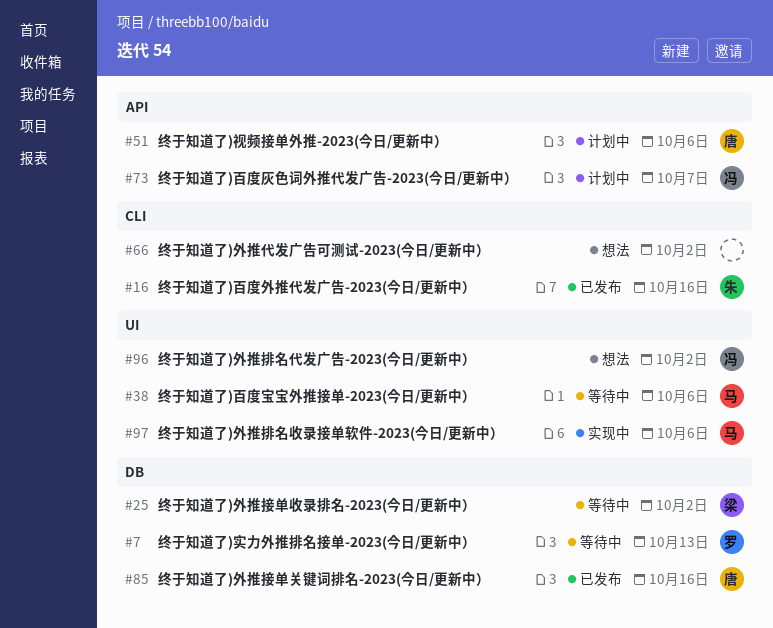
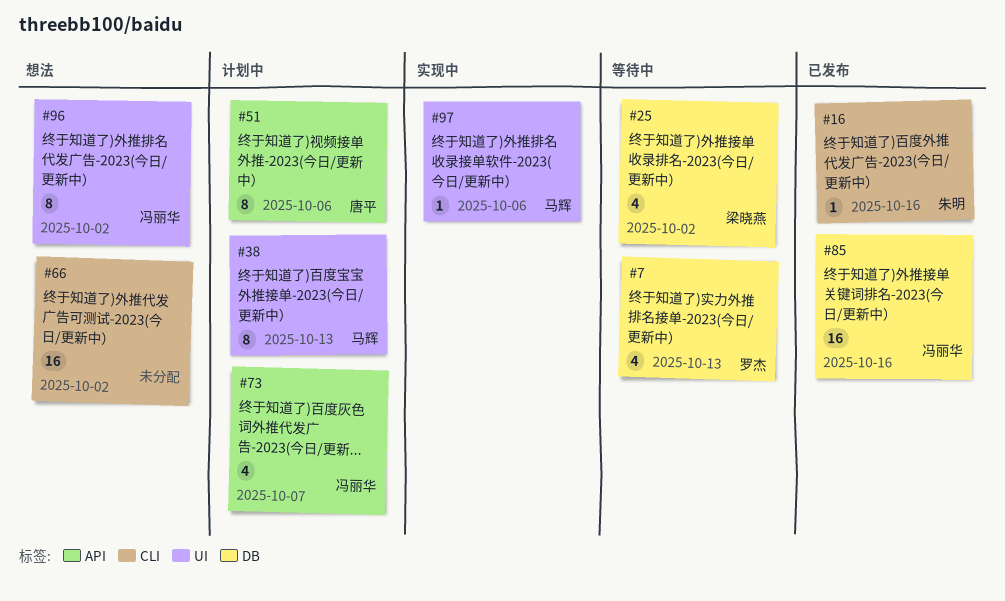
#38, status: 等待中 -> 计划中
#38, due: Oct 6 -> Oct 13
#85, owner: 唐平 -> 冯丽华

